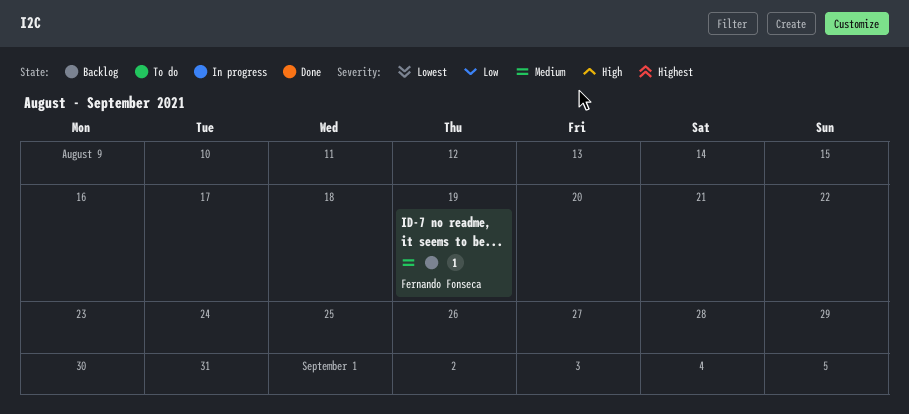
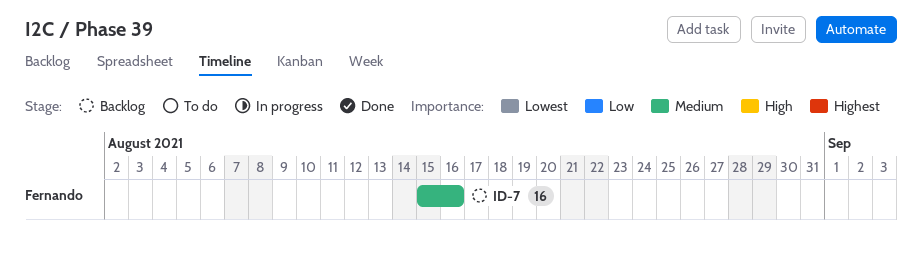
ID-7, estimate: 1 -> 16
ID-7, due: Aug 19 -> Aug 16

